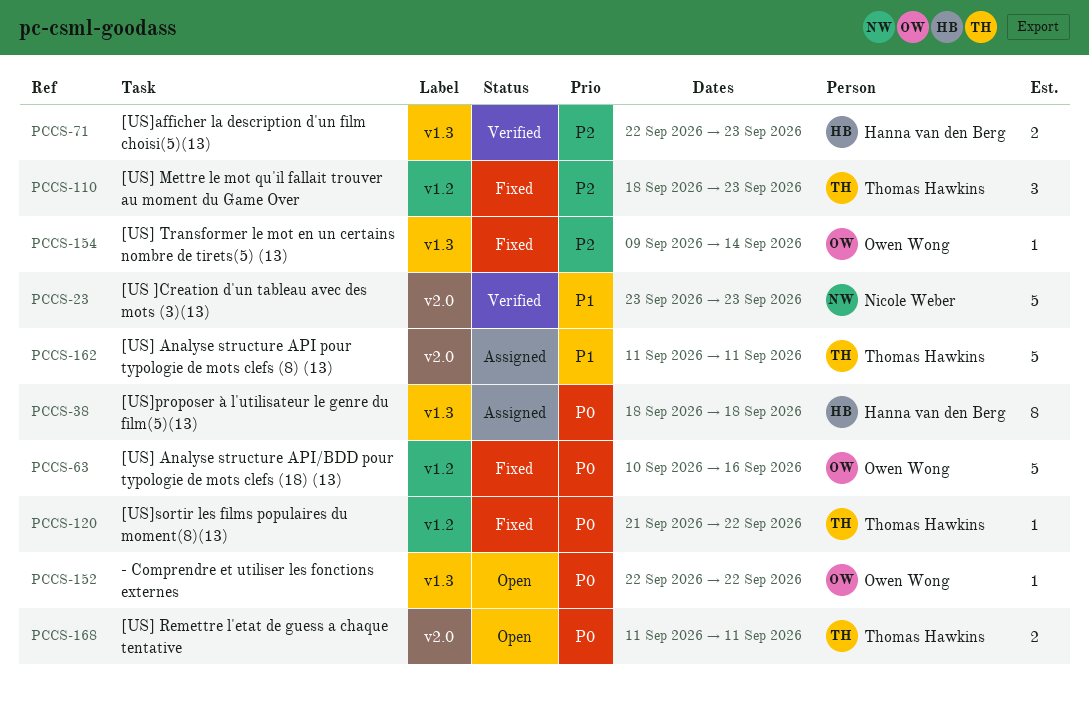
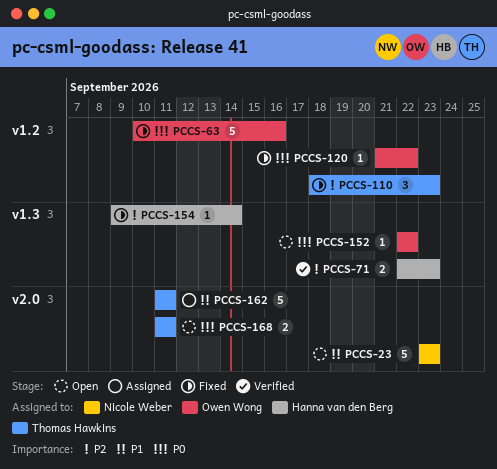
PCCS-23, status: Verified -> Open
PCCS-38: present -> none
PCCS-120, owner: Thomas Hawkins -> Owen Wong
PCCS-154, owner: Owen Wong -> Hanna van den Berg

